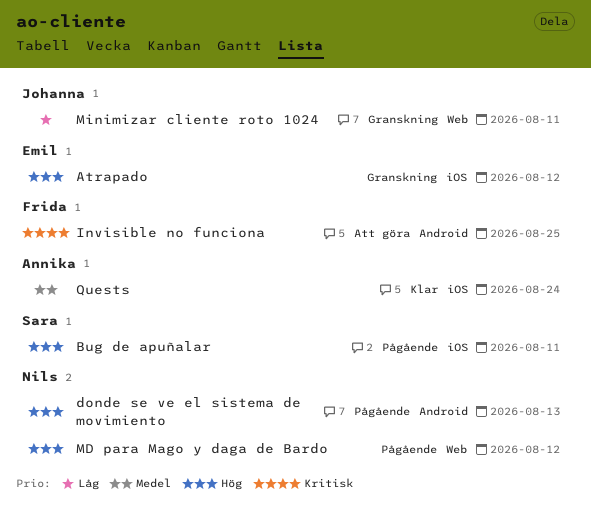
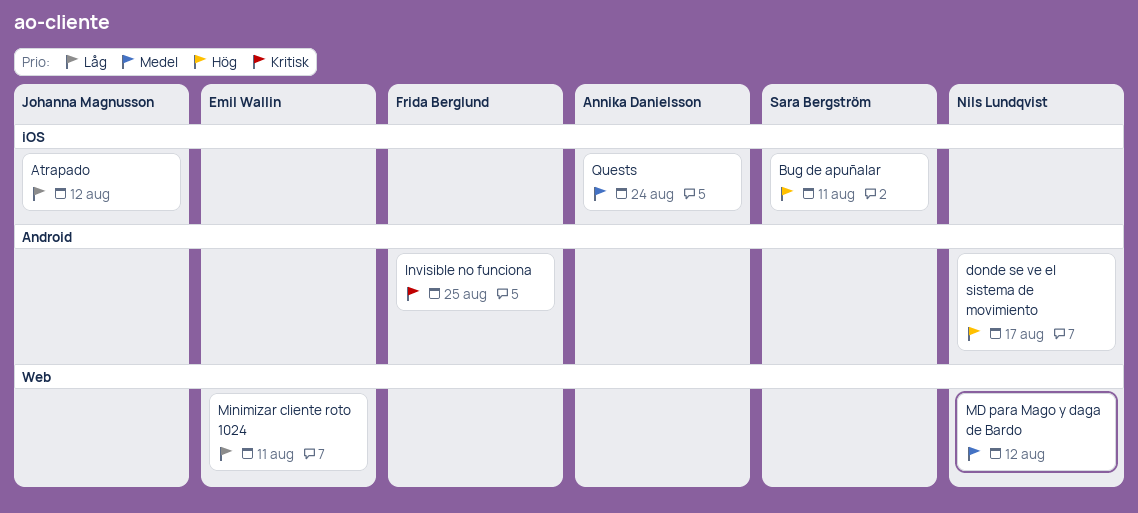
Atrapado, owner: Emil Wallin -> Johanna Magnusson
Atrapado, priority: Hög -> Låg
donde se ve el sistema de movimiento, due: Aug 13 -> Aug 17
MD para Mago y daga de Bardo, priority: Hög -> Medel
Minimizar cliente roto 1024, owner: Johanna Magnusson -> Emil Wallin

